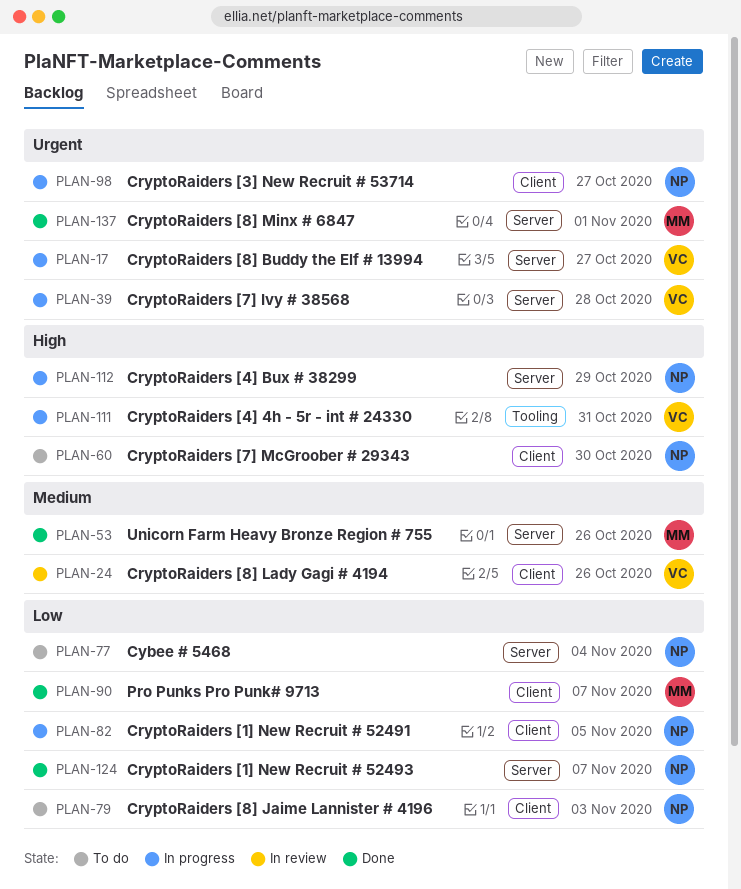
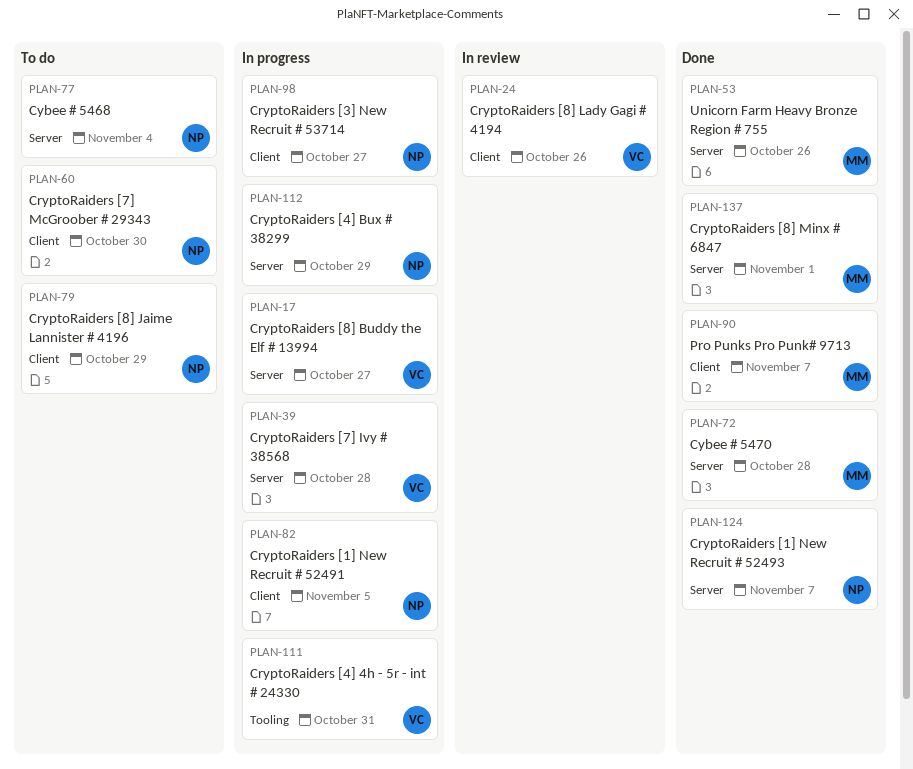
PLAN-72: none -> present
PLAN-79, due: Nov 3 -> Oct 29

